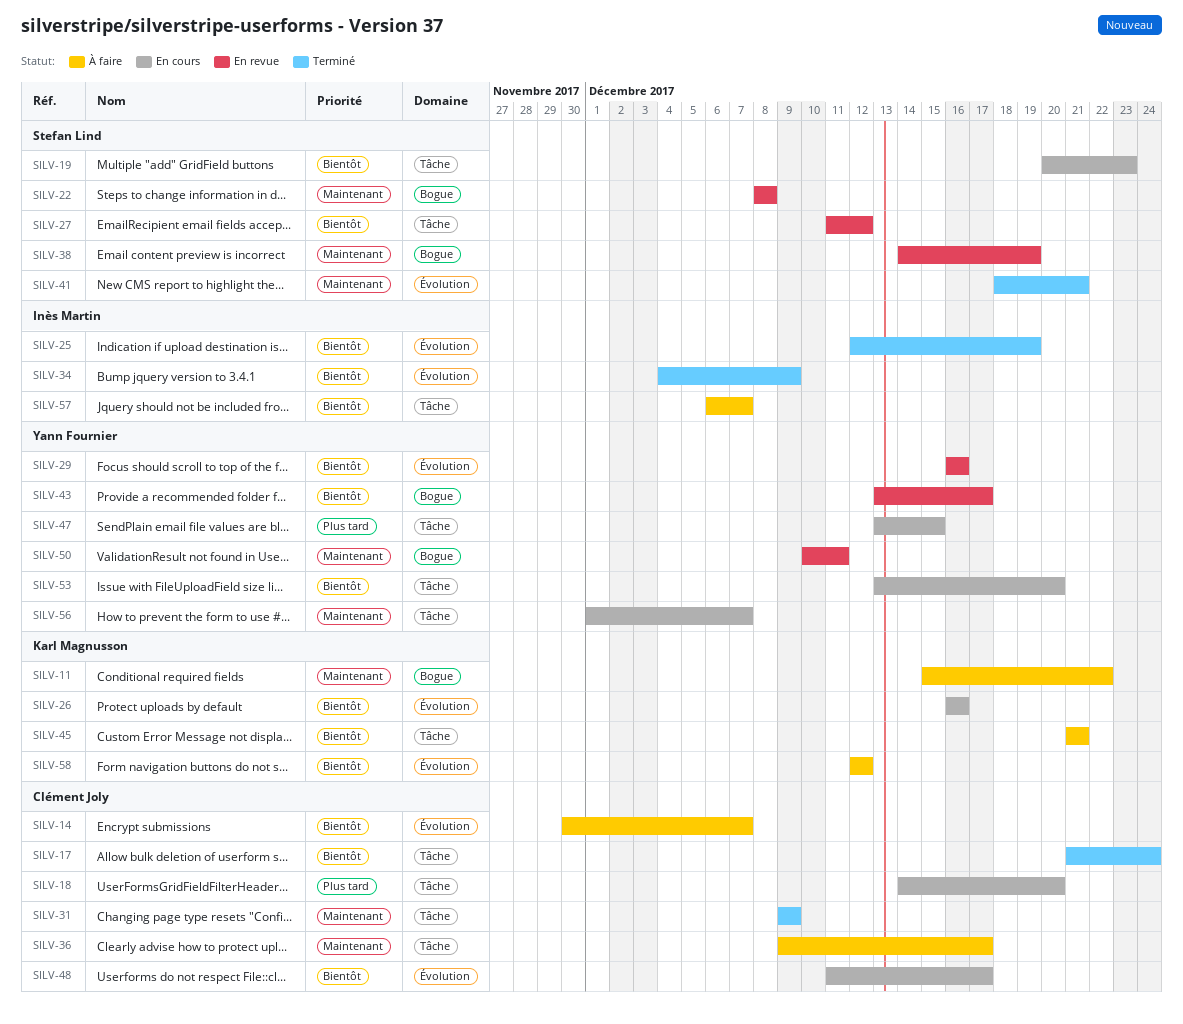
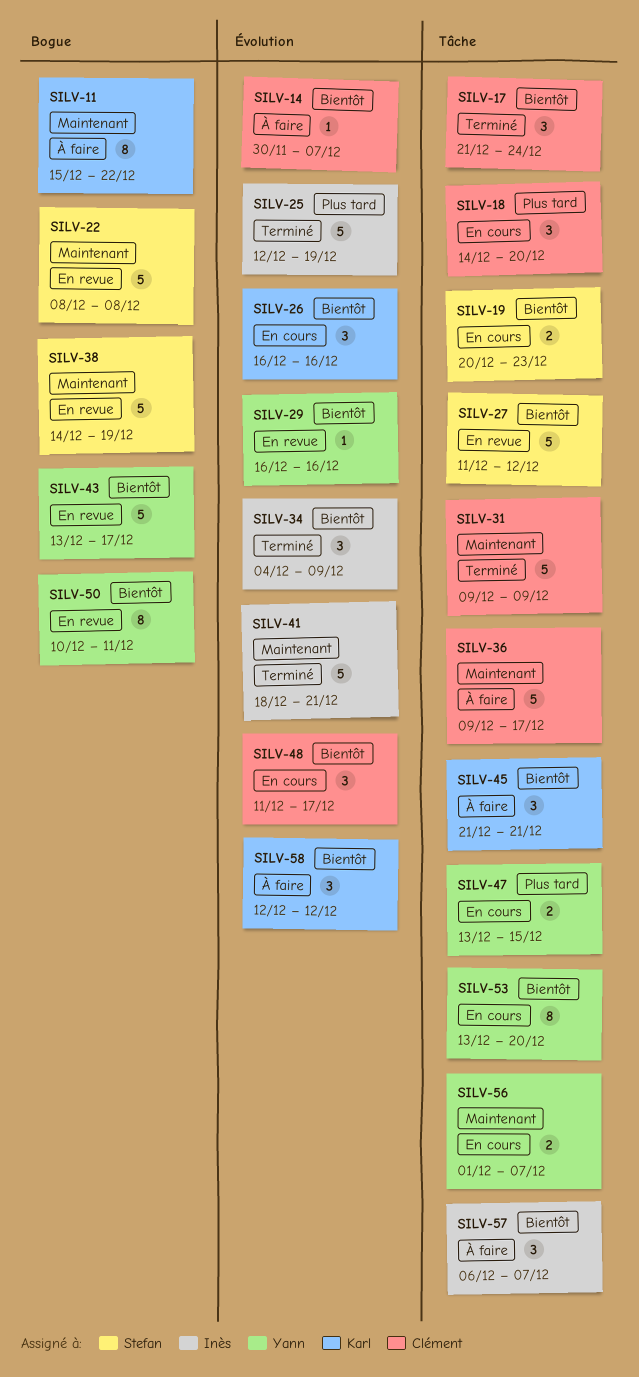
SILV-25, priority: Bientôt -> Plus tard
SILV-41, owner: Stefan Lind -> Inès Martin
SILV-50, priority: Maintenant -> Bientôt

